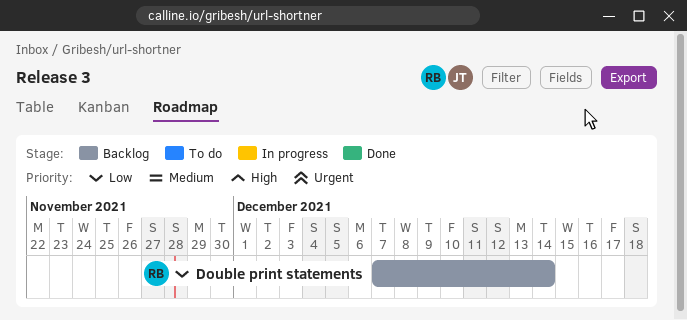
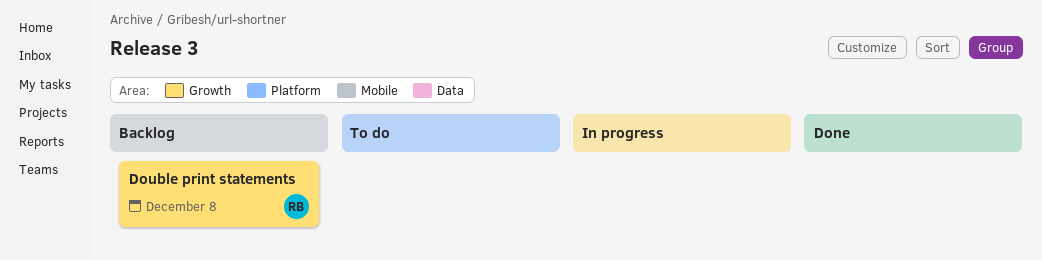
Double print statements, due: Dec 14 -> Dec 8

